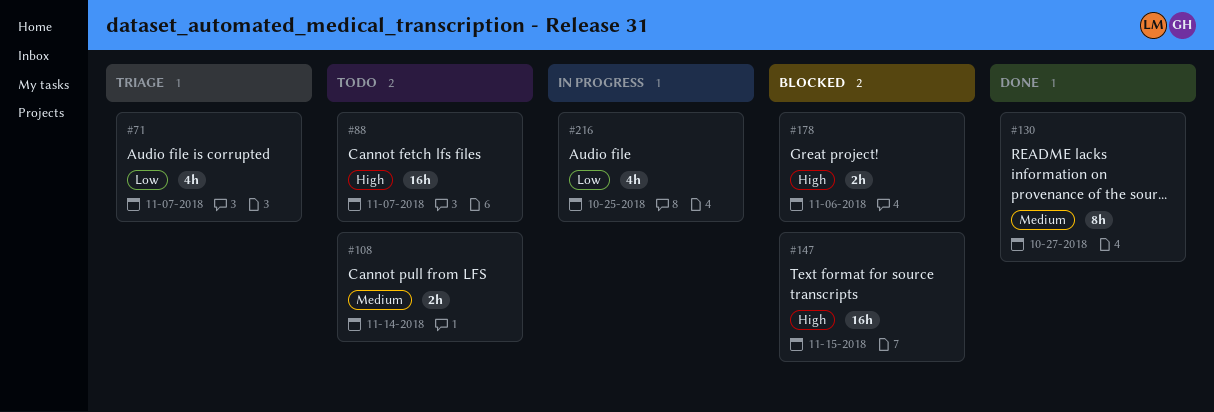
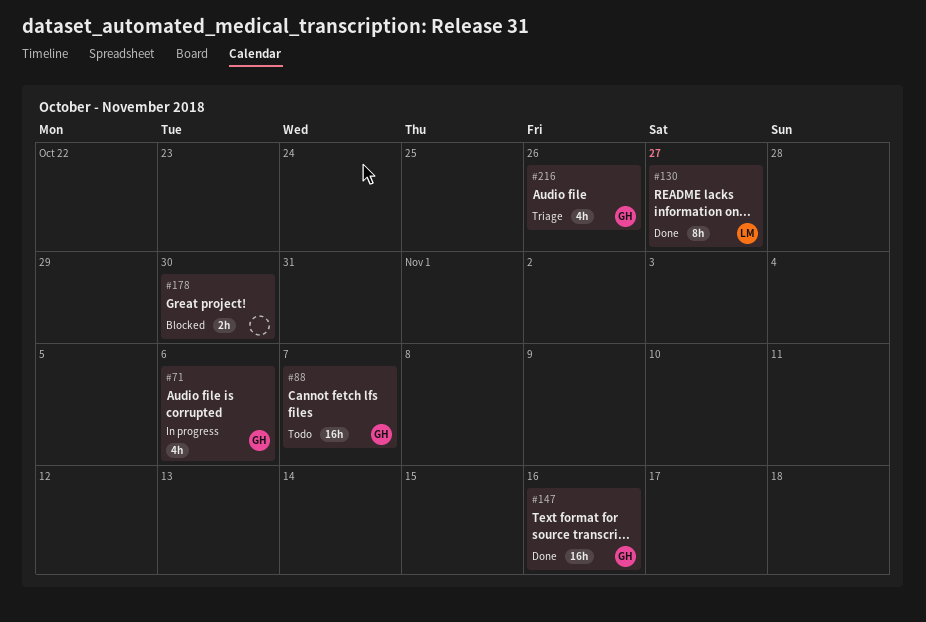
#71, status: Triage -> In progress
#71, due: Nov 7 -> Nov 6
#108: present -> none
#147, status: Blocked -> Done
#147, due: Nov 15 -> Nov 16
#178, due: Nov 6 -> Oct 30
#216, status: In progress -> Triage
#216, due: Oct 25 -> Oct 26

